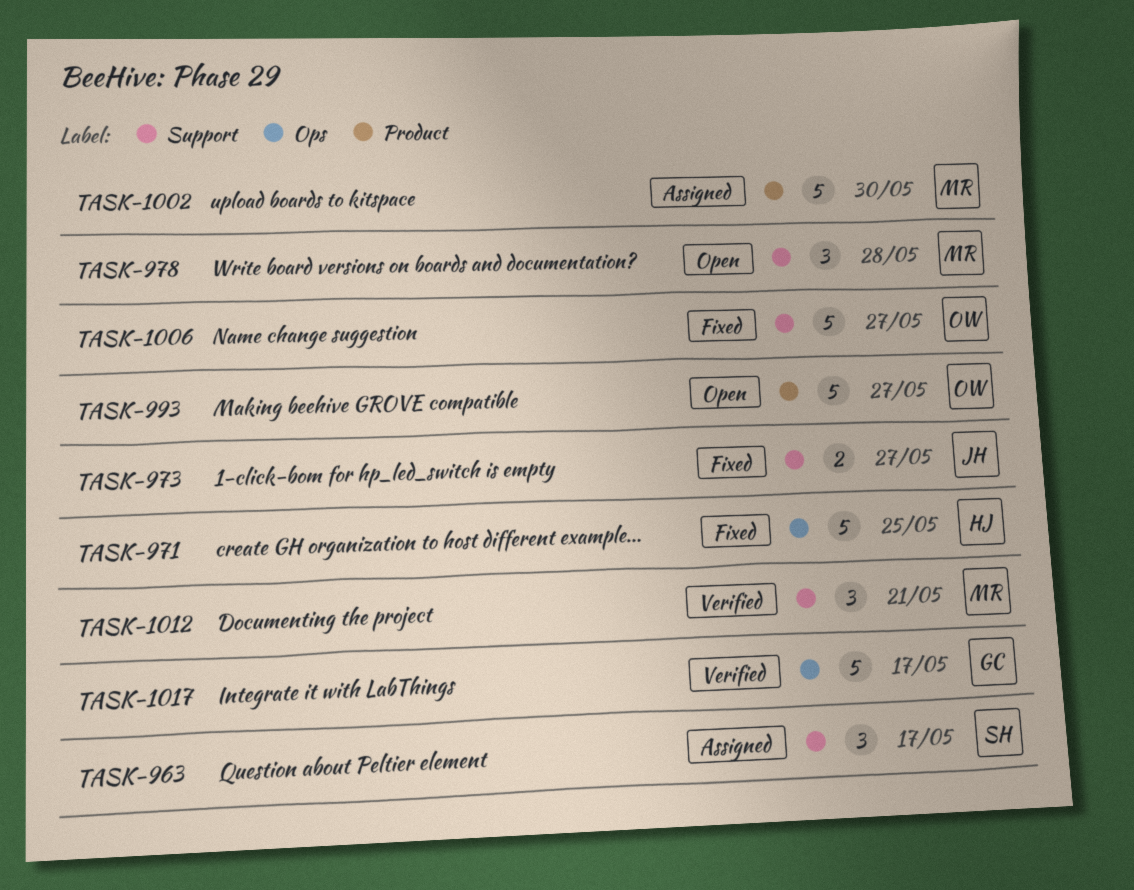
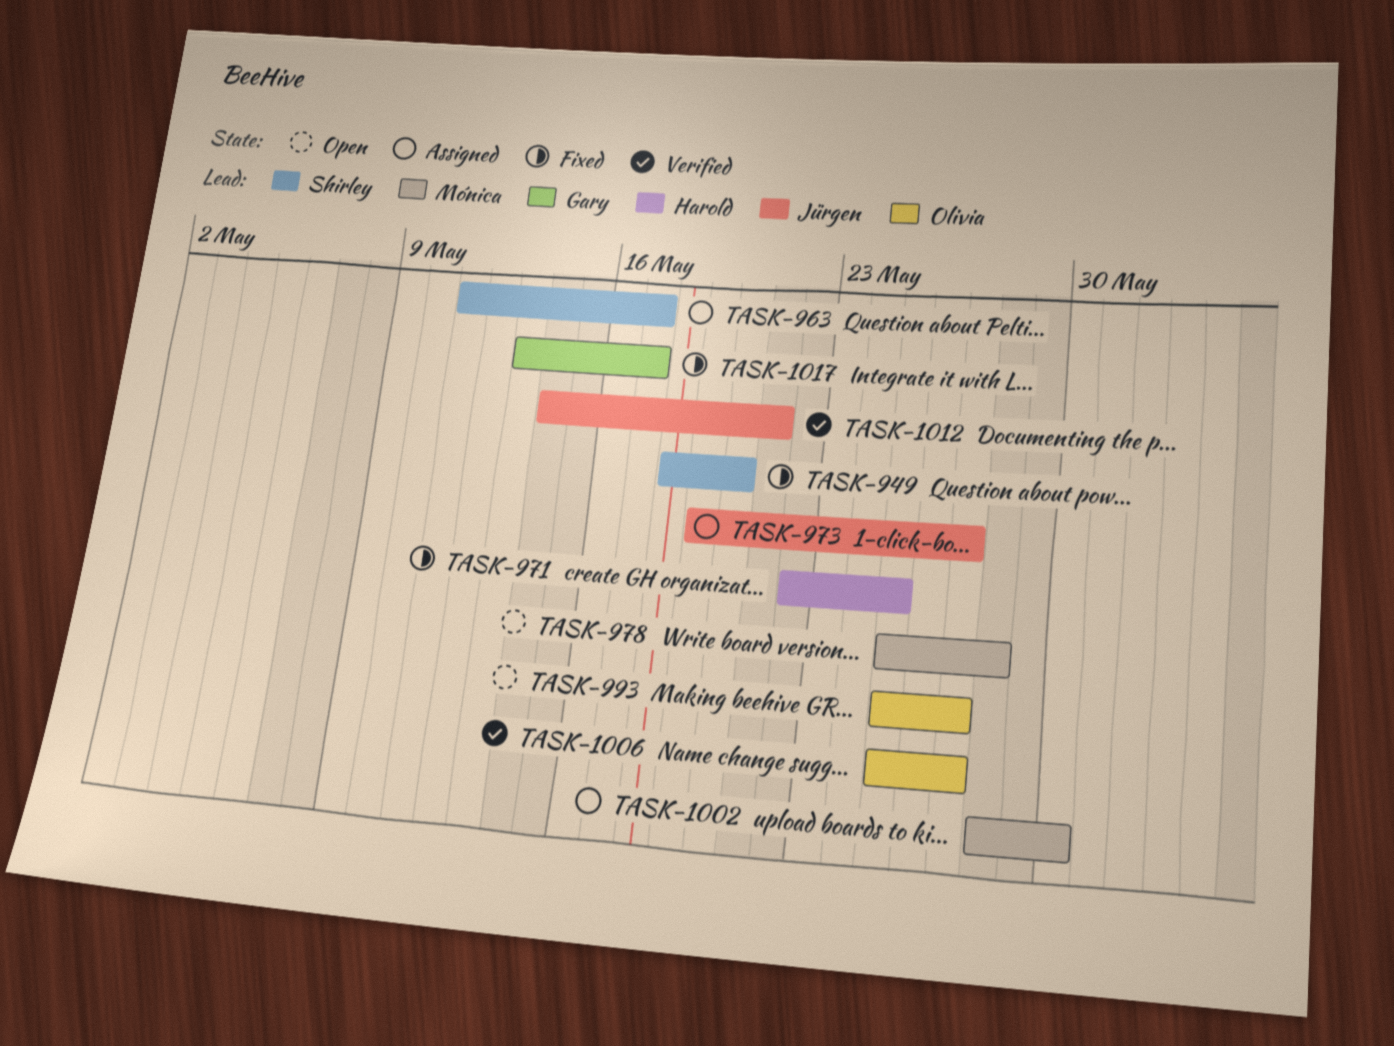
TASK-949: none -> present
TASK-973, status: Fixed -> Assigned
TASK-1006, status: Fixed -> Verified
TASK-1012, owner: Mónica -> Jürgen
TASK-1017, status: Verified -> Fixed

